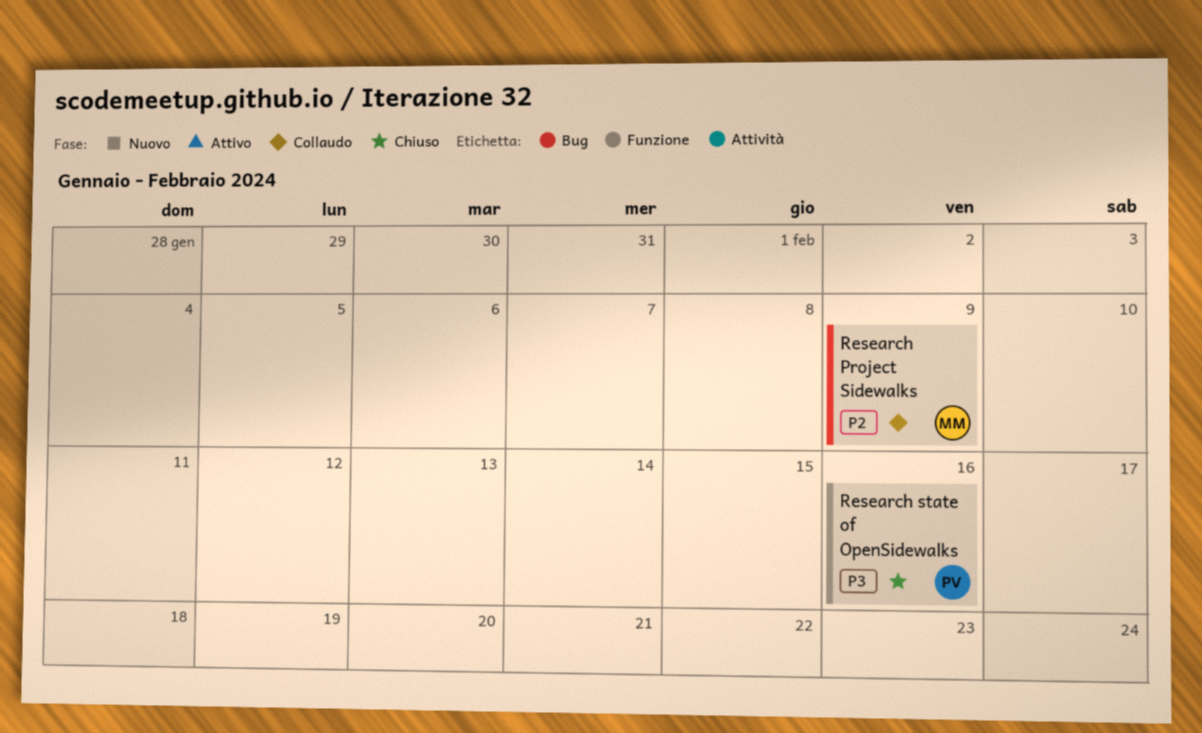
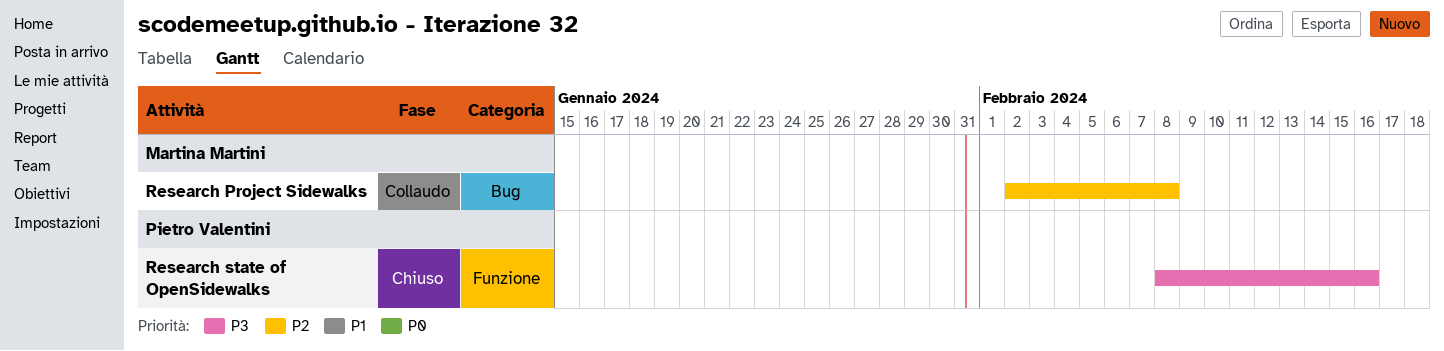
Research Project Sidewalks, due: Feb 9 -> Feb 8

